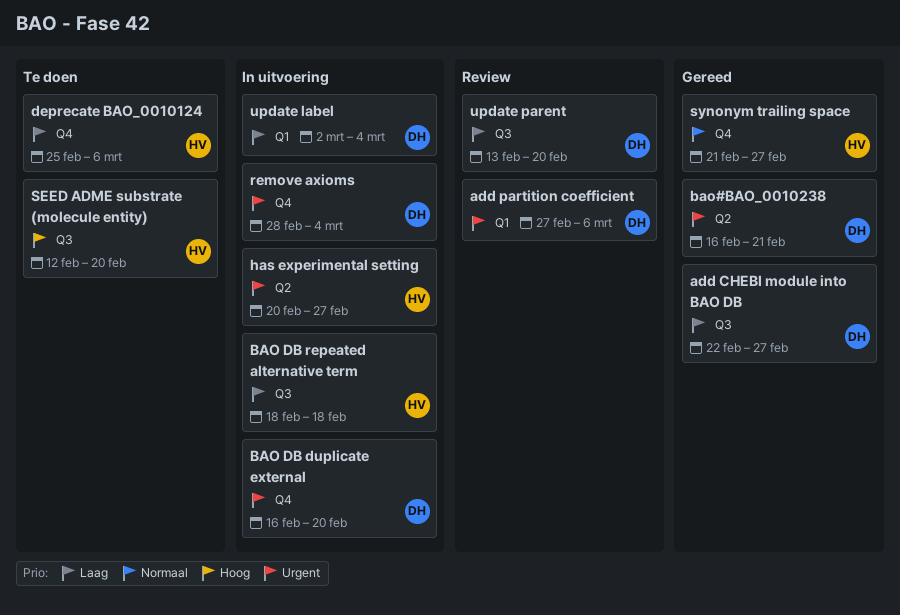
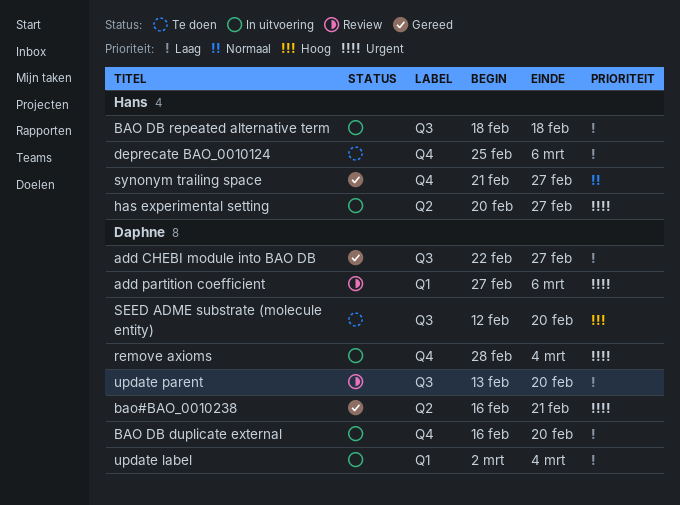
BAO DB duplicate external, priority: Urgent -> Laag
SEED ADME substrate (molecule entity), owner: Hans -> Daphne

